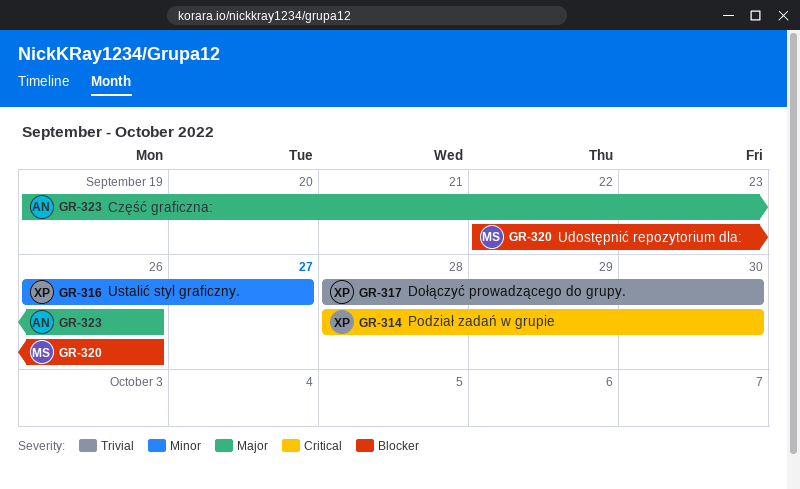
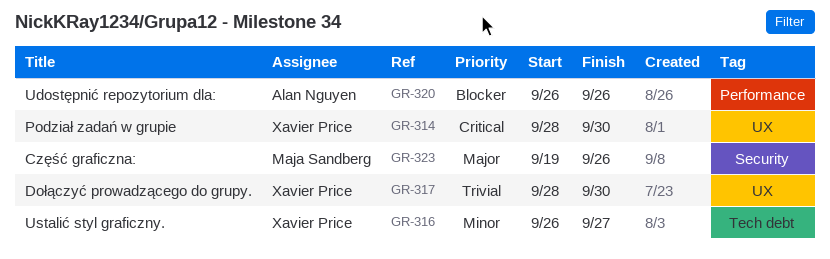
GR-320, owner: Maja Sandberg -> Alan Nguyen
GR-320, start: Sep 22 -> Sep 26
GR-323, owner: Alan Nguyen -> Maja Sandberg

